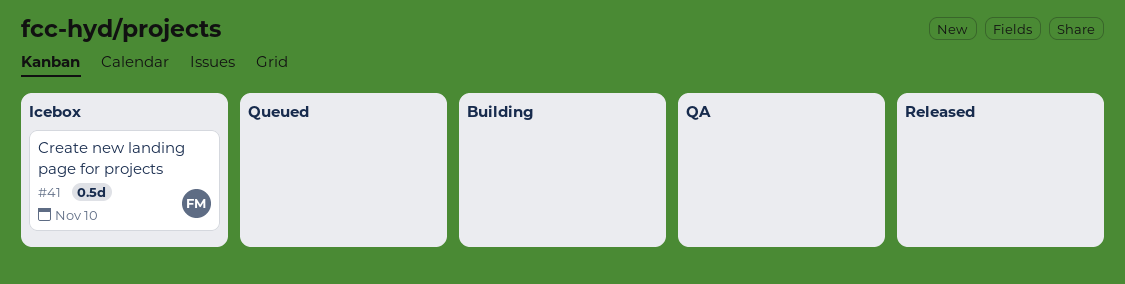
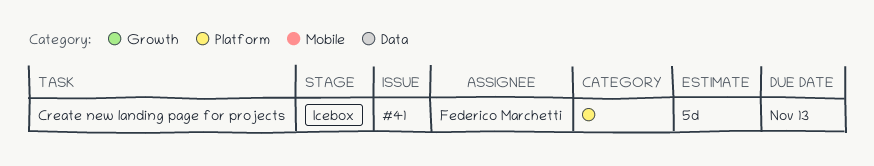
#41, estimate: 0.5d -> 5d
#41, due: Nov 10 -> Nov 13

